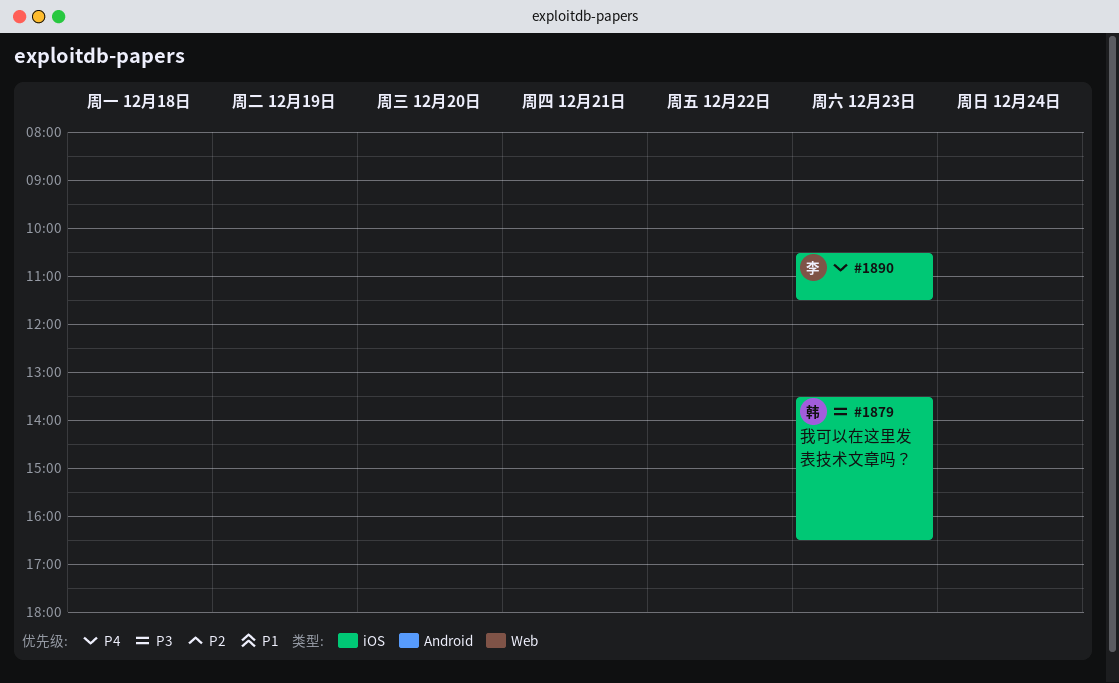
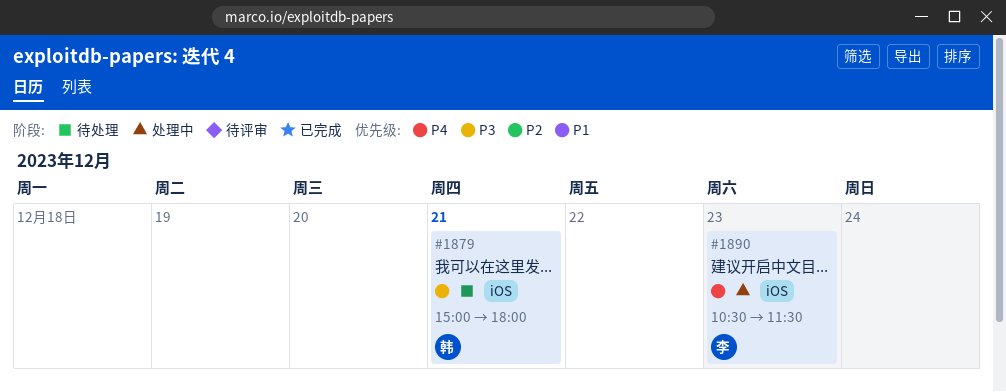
#1879, day: Dec 23 -> Dec 21
#1879, begins: 13:30 -> 15:00
#1879, ends: 16:30 -> 18:00

